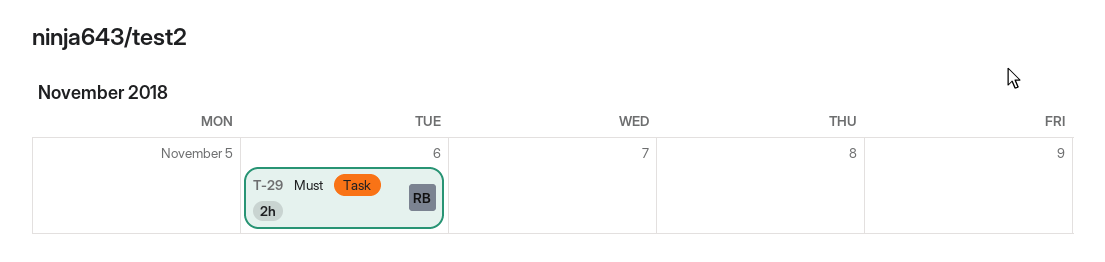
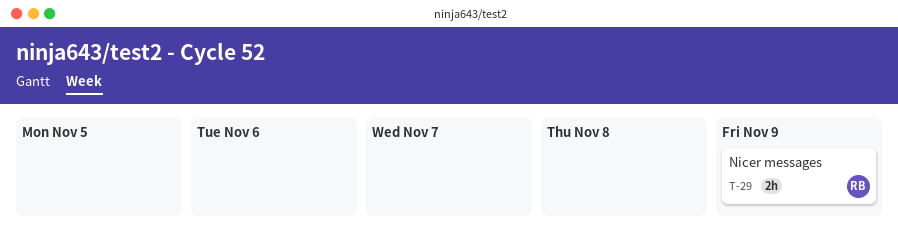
T-29, due: Nov 6 -> Nov 9

